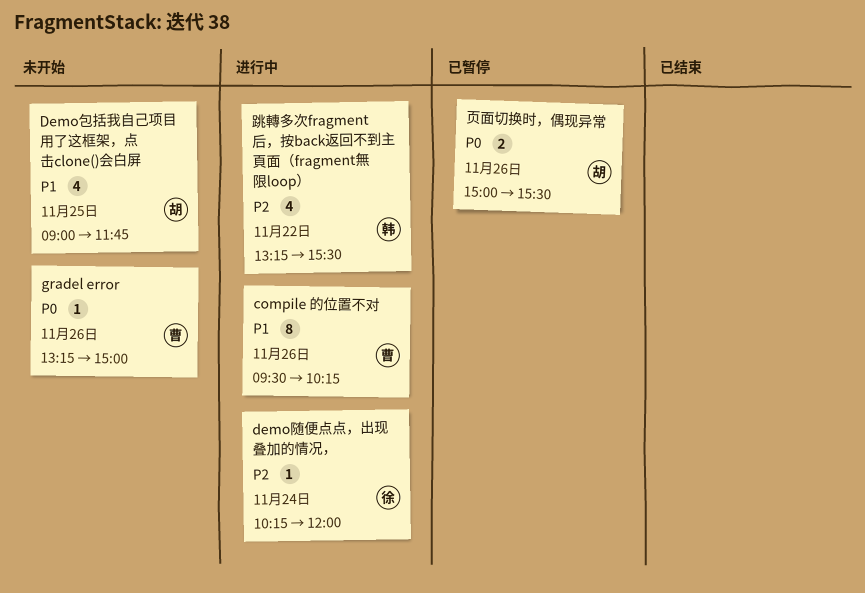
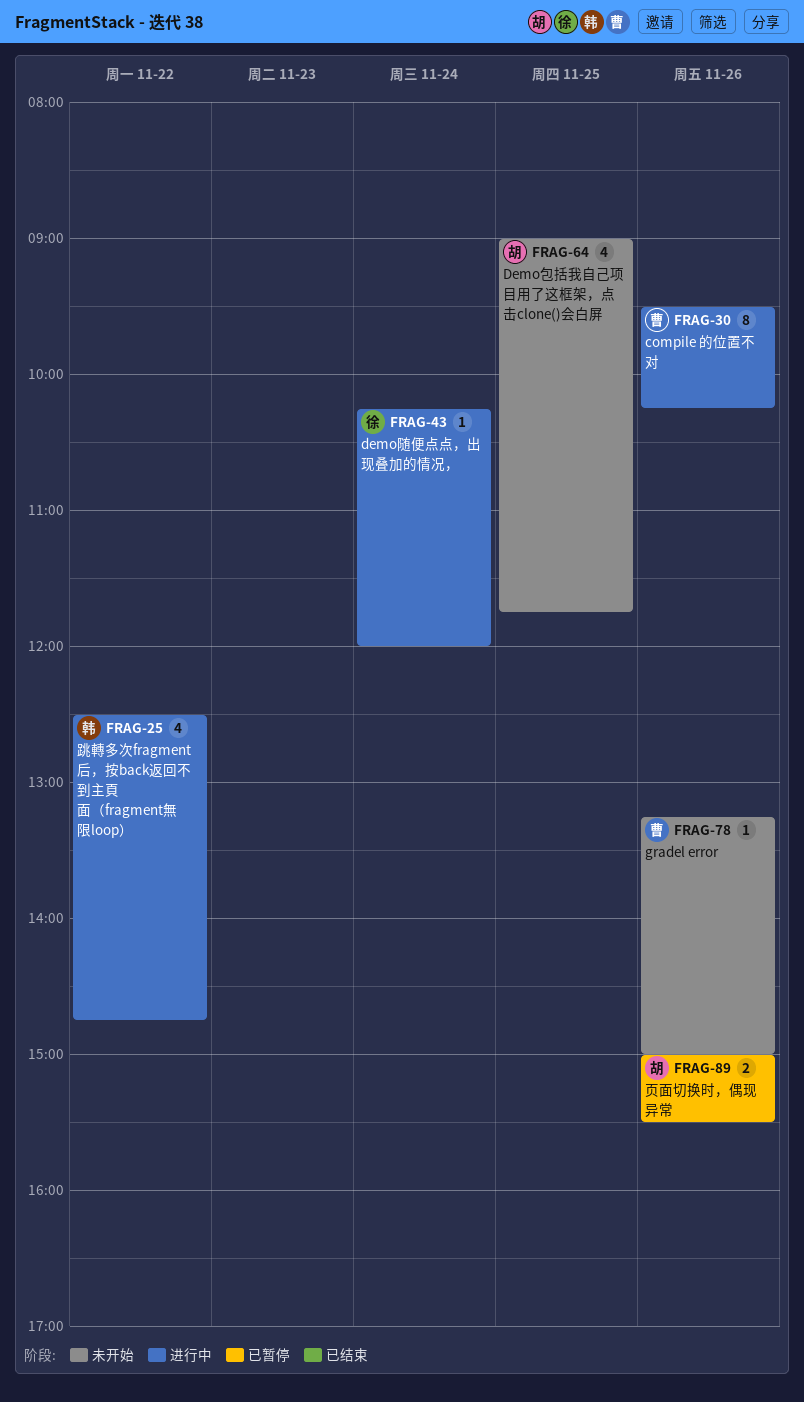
跳轉多次fragment后，按back返回不到主頁面（fragment無限loop）, begins: 13:15 -> 12:30
跳轉多次fragment后，按back返回不到主頁面（fragment無限loop）, ends: 15:30 -> 14:45

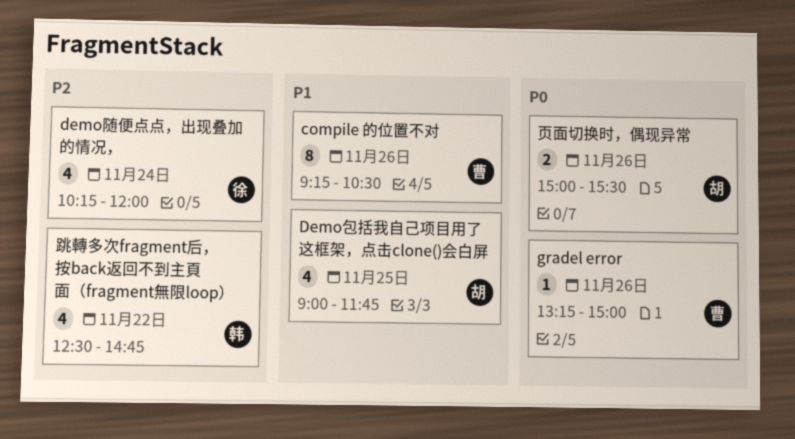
compile 的位置不对, begins: 09:30 -> 09:15
compile 的位置不对, ends: 10:15 -> 10:30
demo随便点点，出现叠加的情况，, estimate: 1 -> 4

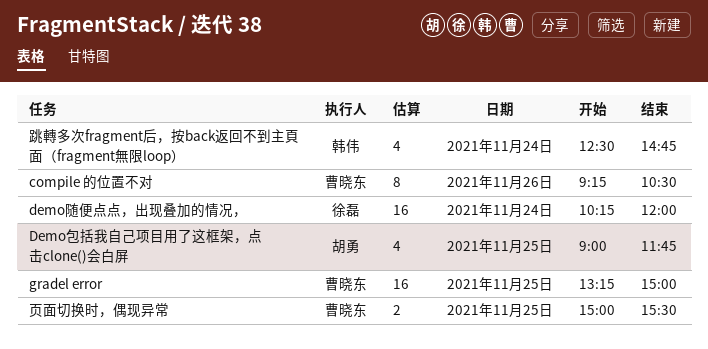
demo随便点点，出现叠加的情况，, estimate: 4 -> 16
gradel error, estimate: 1 -> 16
gradel error, day: Nov 26 -> Nov 25
跳轉多次fragment后，按back返回不到主頁面（fragment無限loop）, day: Nov 22 -> Nov 24
页面切换时，偶现异常, owner: 胡勇 -> 曹晓东
页面切换时，偶现异常, day: Nov 26 -> Nov 25

